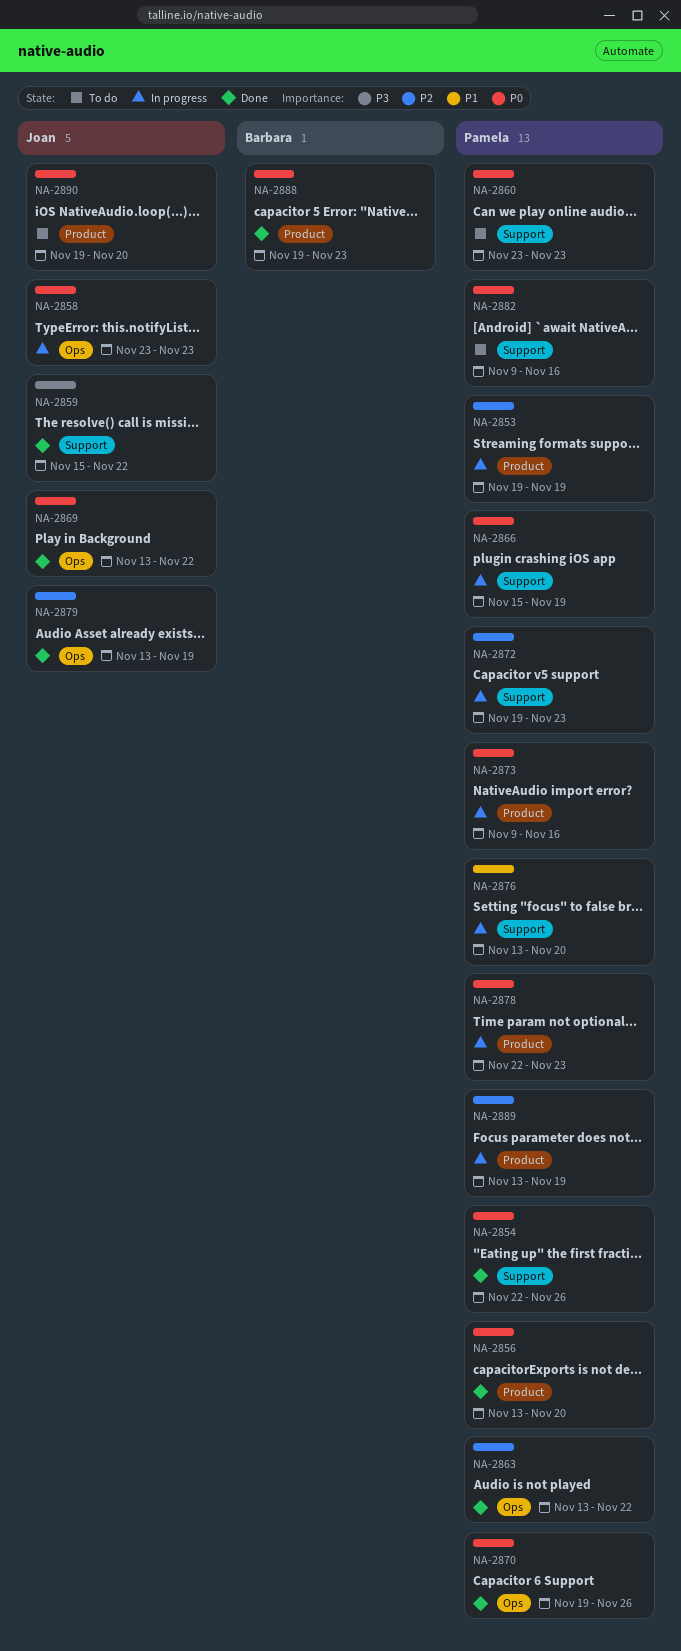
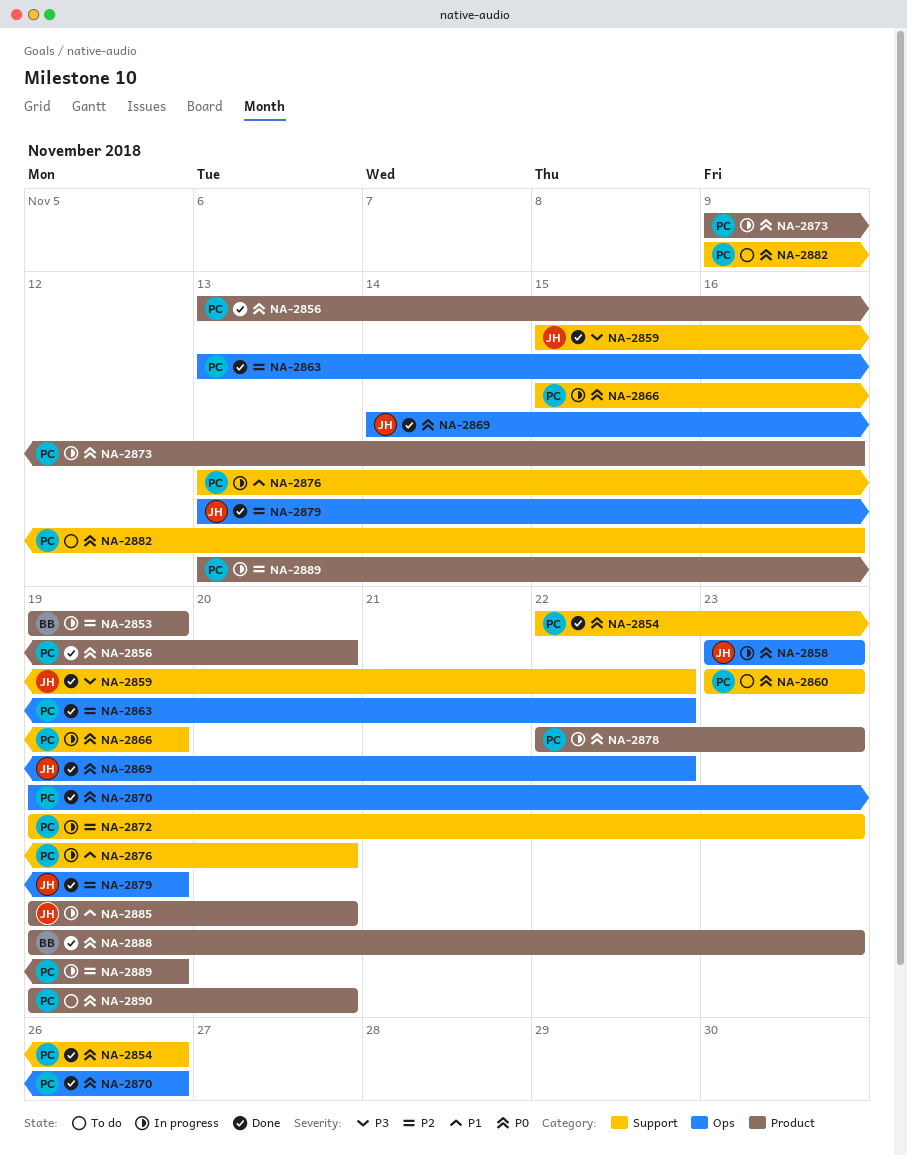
NA-2853, owner: Pamela -> Barbara
NA-2869, start: Nov 13 -> Nov 14
NA-2885: none -> present
NA-2890, owner: Joan -> Pamela

